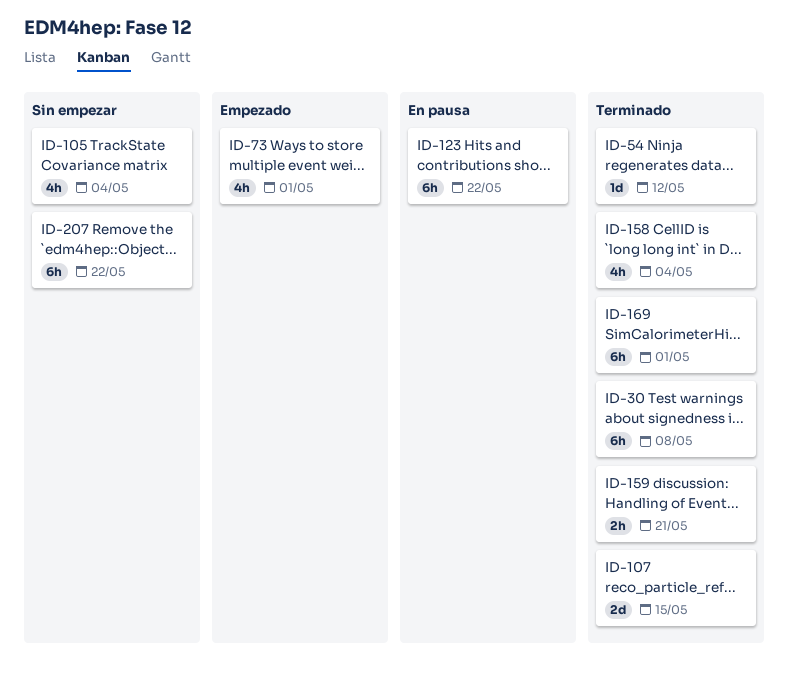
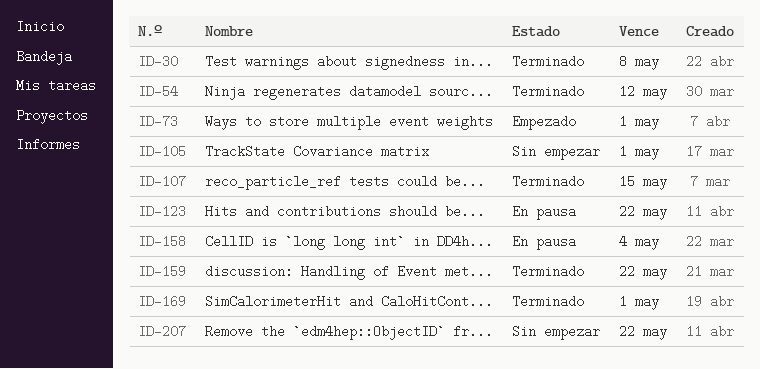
ID-105, due: May 4 -> May 1
ID-158, status: Terminado -> En pausa
ID-159, due: May 21 -> May 22

